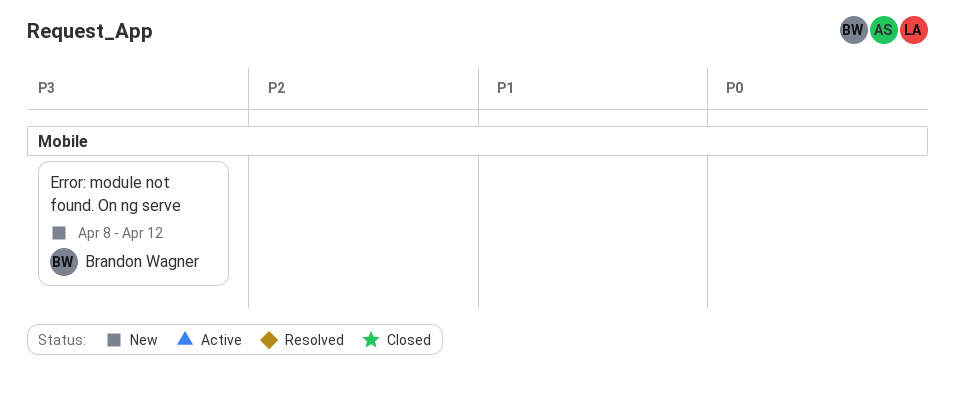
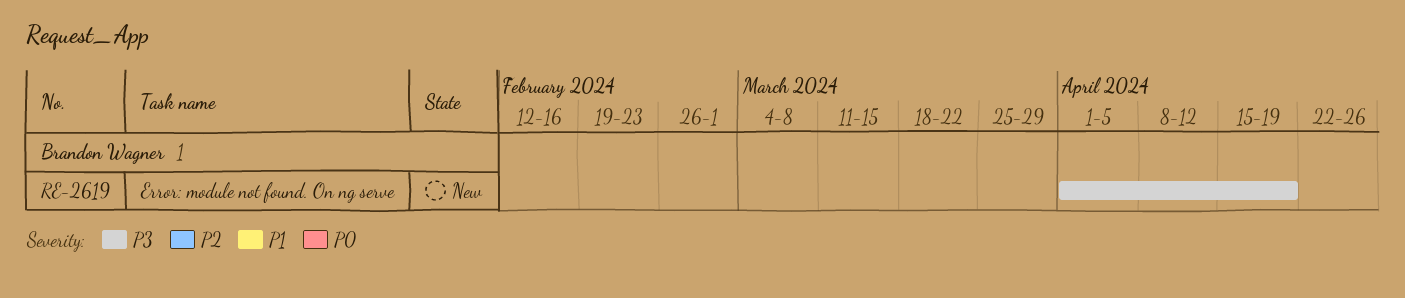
Error: module not found. On ng serve, start: Apr 8 -> Apr 1
Error: module not found. On ng serve, due: Apr 12 -> Apr 19

